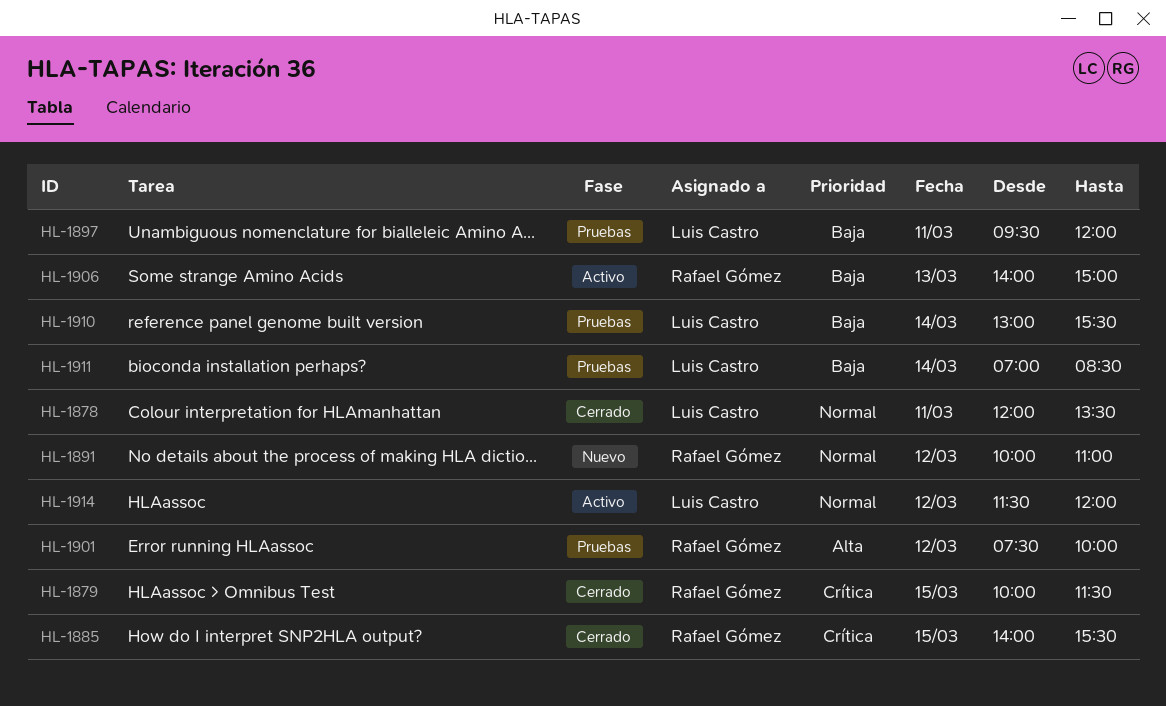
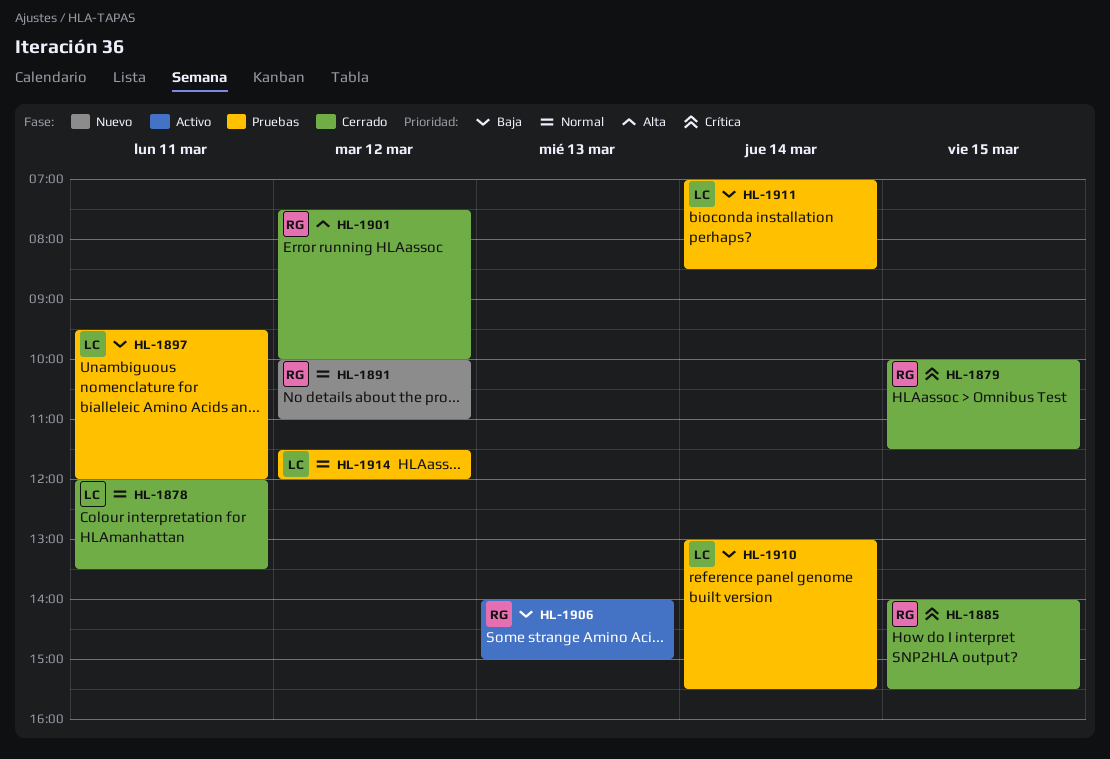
HL-1901, status: Pruebas -> Cerrado
HL-1914, status: Activo -> Pruebas

